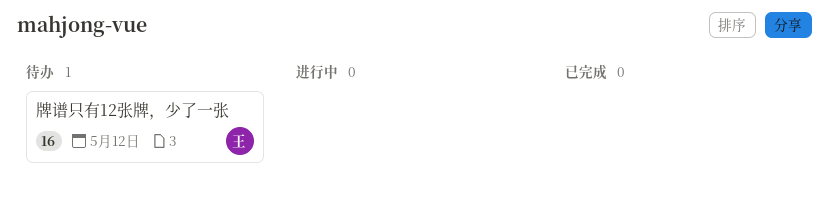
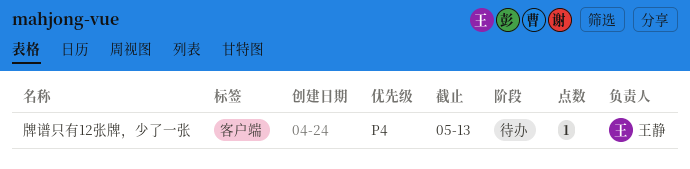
牌谱只有12张牌，少了一张, estimate: 16 -> 1
牌谱只有12张牌，少了一张, due: May 12 -> May 13

